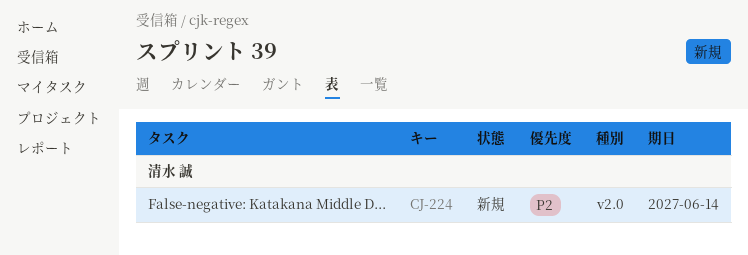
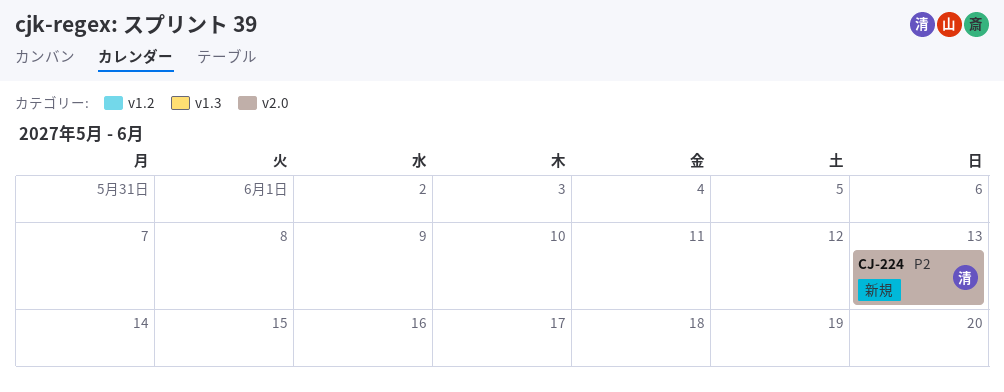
CJ-224, due: Jun 14 -> Jun 13

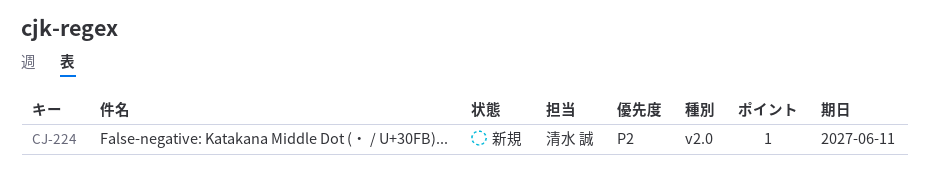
CJ-224, due: Jun 13 -> Jun 11

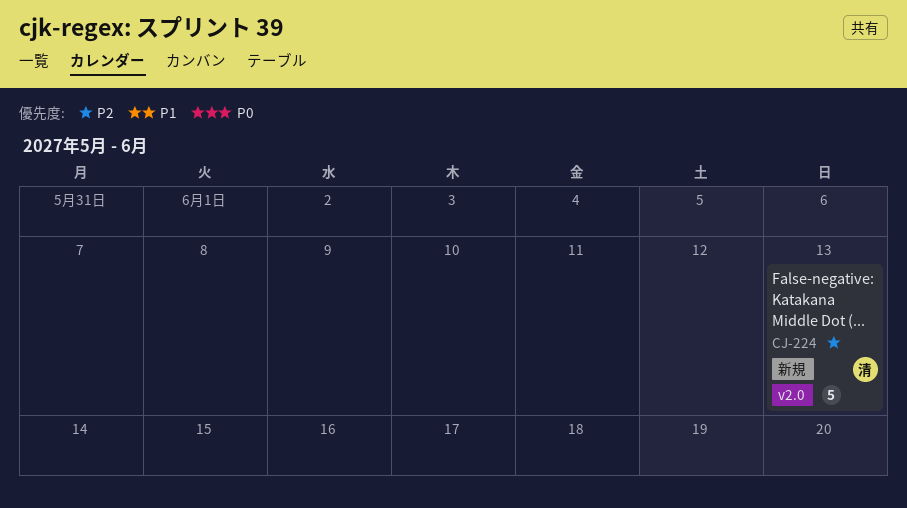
CJ-224, estimate: 1 -> 5
CJ-224, due: Jun 11 -> Jun 13

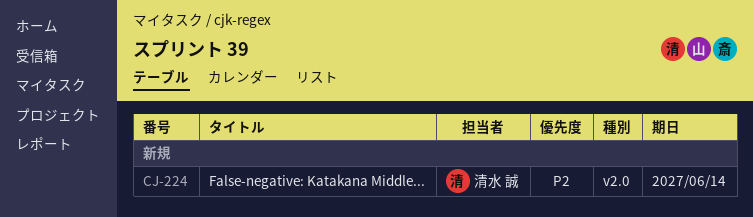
CJ-224, due: Jun 13 -> Jun 14

